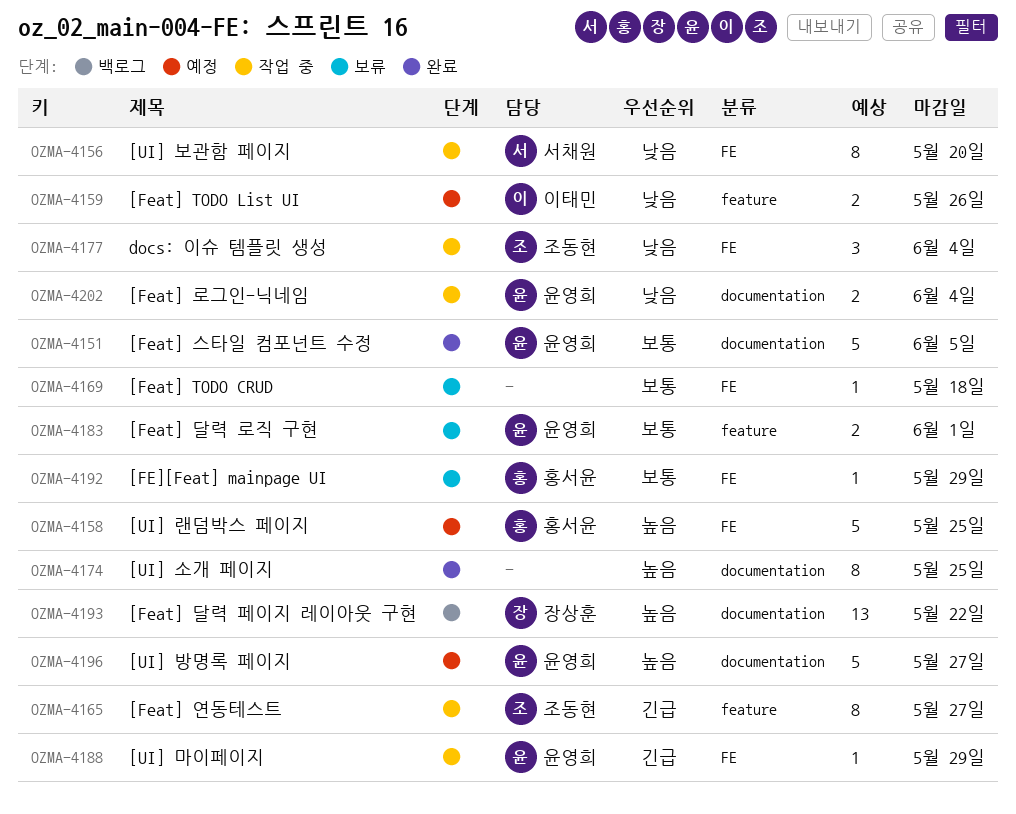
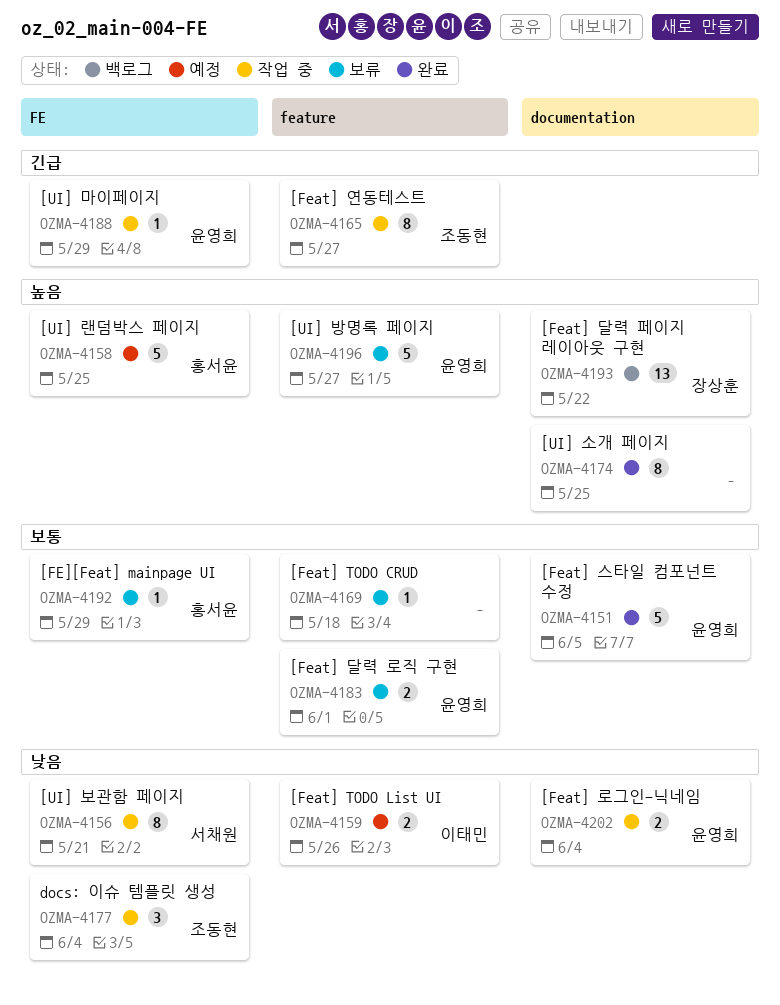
OZMA-4156, due: May 20 -> May 21
OZMA-4169, label: FE -> feature
OZMA-4196, status: 예정 -> 보류
OZMA-4196, label: documentation -> feature

